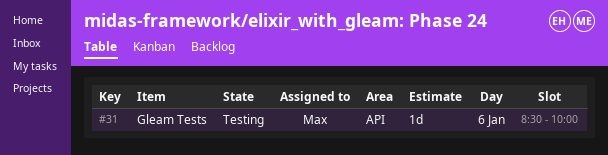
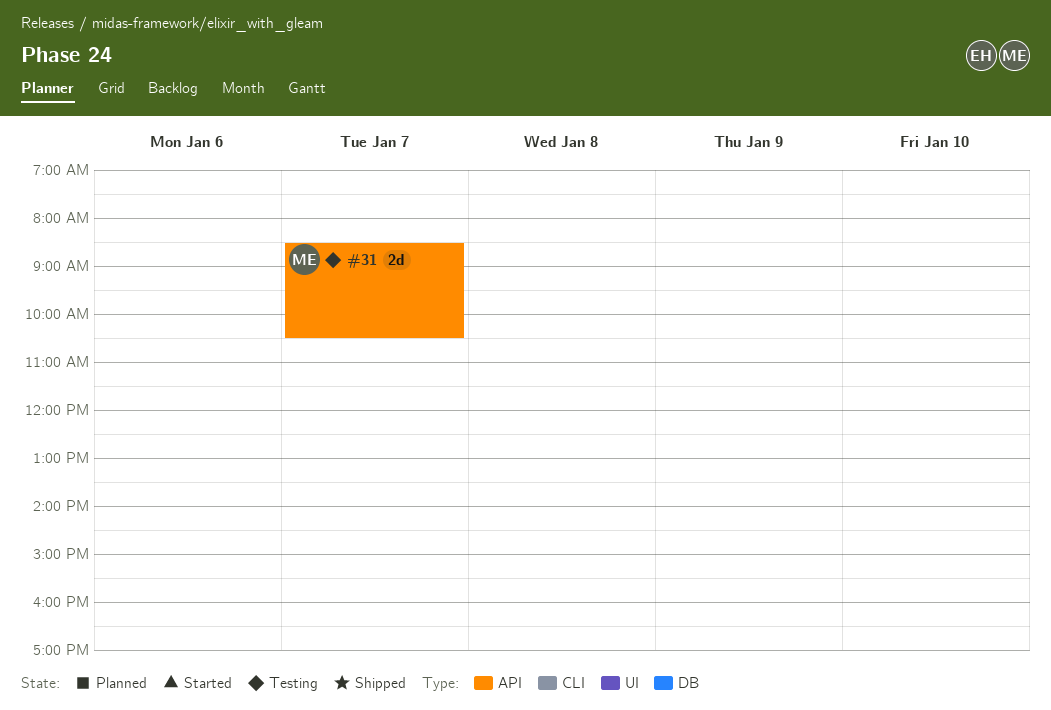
#31, estimate: 1d -> 2d
#31, day: Jan 6 -> Jan 7
#31, ends: 10:00 -> 10:30

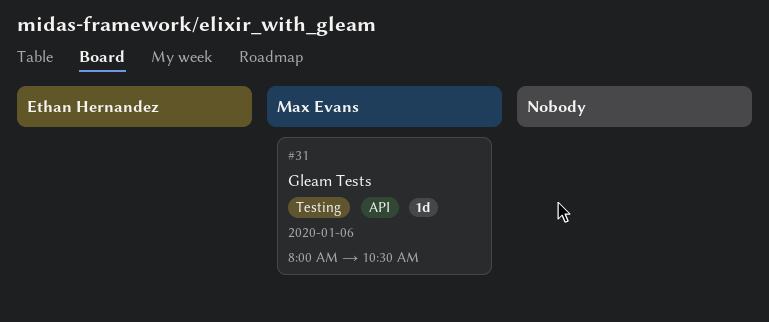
#31, estimate: 2d -> 1d
#31, day: Jan 7 -> Jan 6
#31, begins: 08:30 -> 08:00

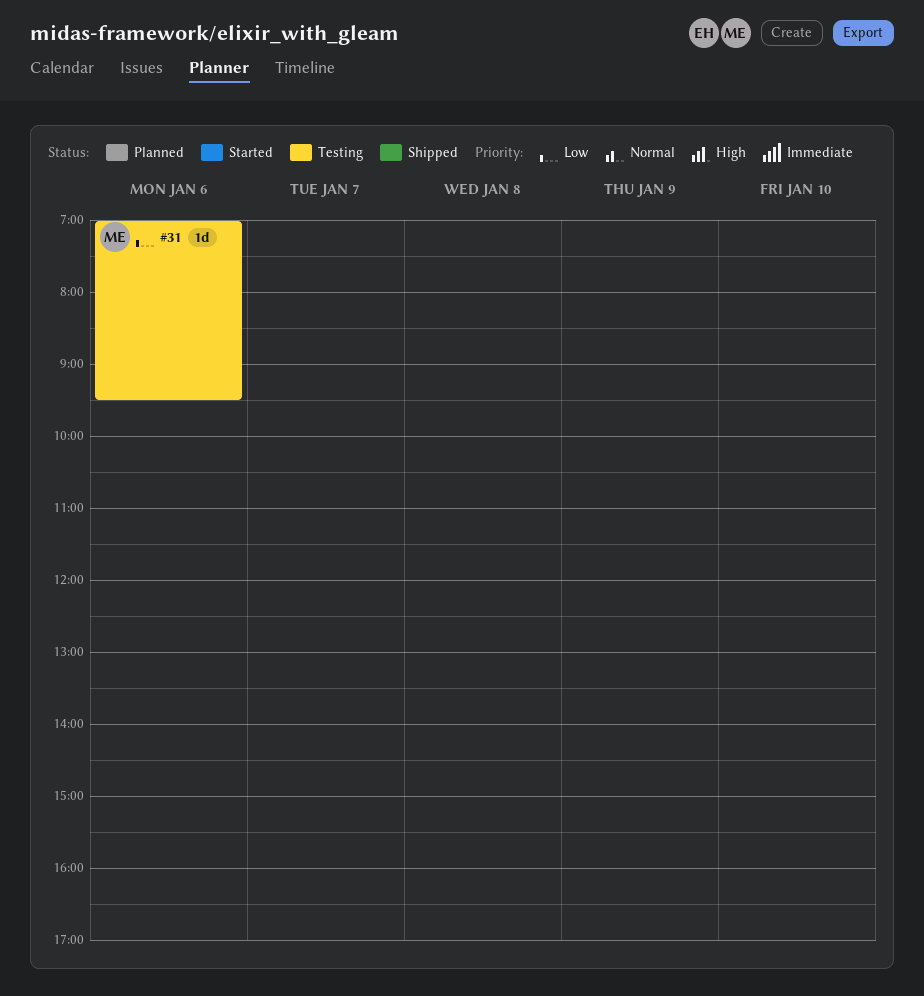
#31, begins: 08:00 -> 07:00
#31, ends: 10:30 -> 09:30

